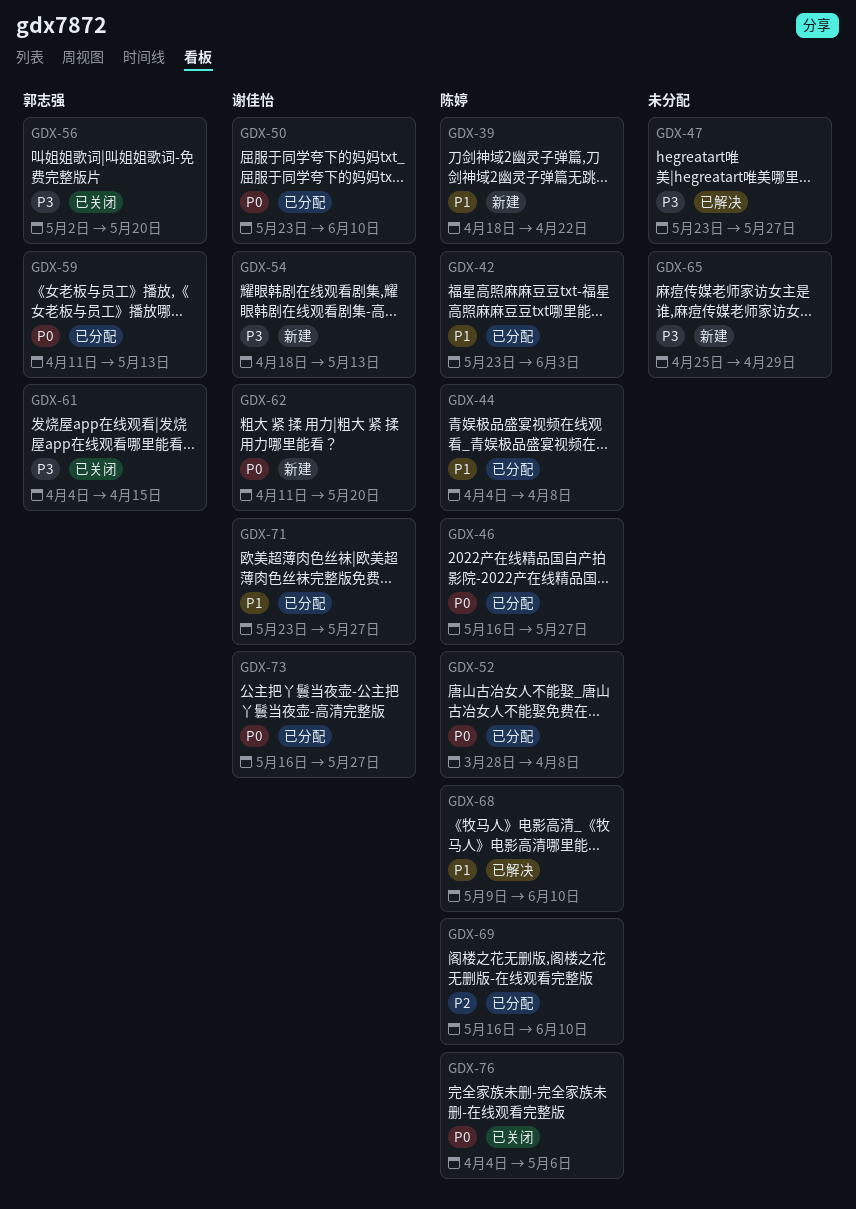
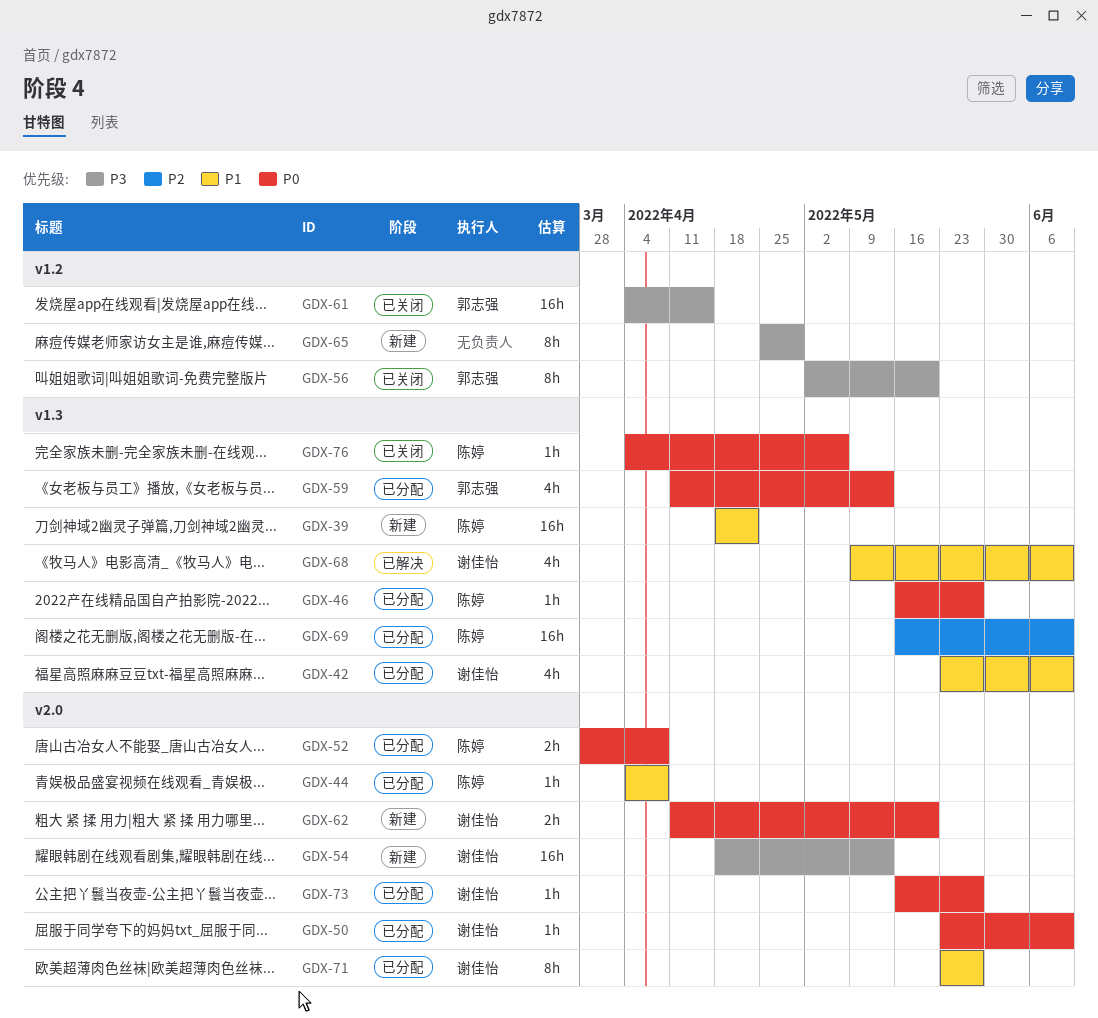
GDX-42, owner: 陈婷 -> 谢佳怡
GDX-42, due: Jun 3 -> Jun 10
GDX-47: present -> none
GDX-68, owner: 陈婷 -> 谢佳怡

